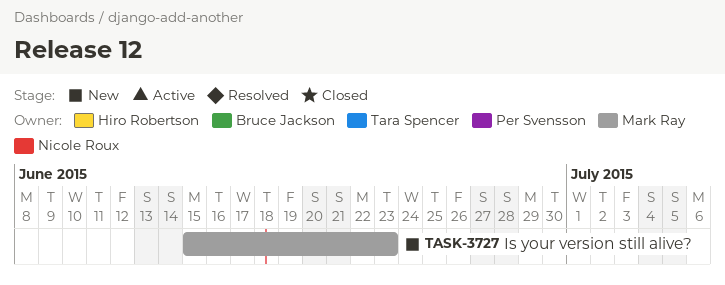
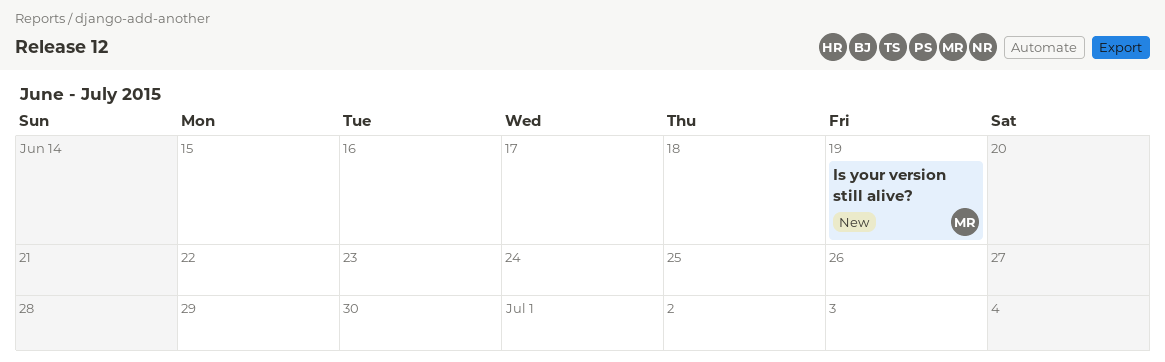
Is your version still alive?, due: Jun 23 -> Jun 19

